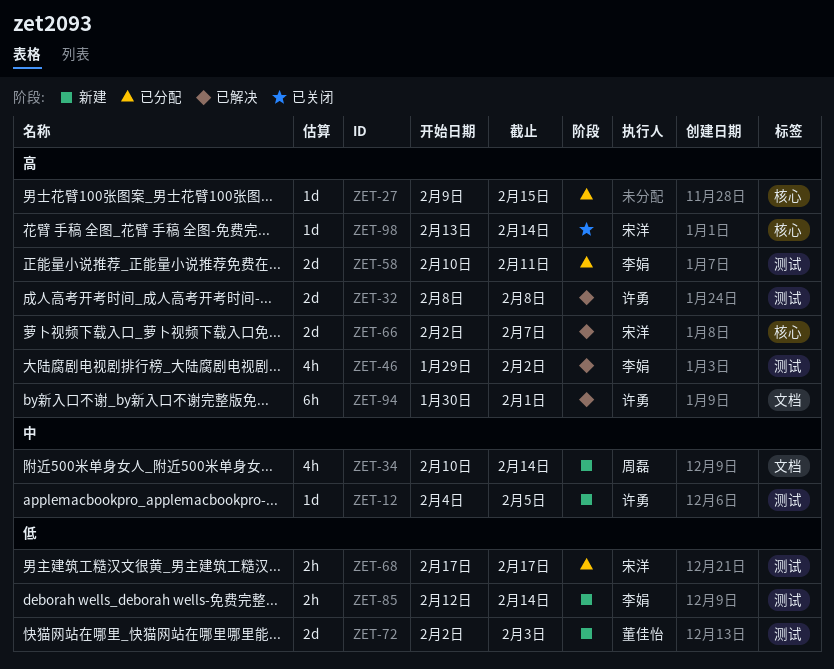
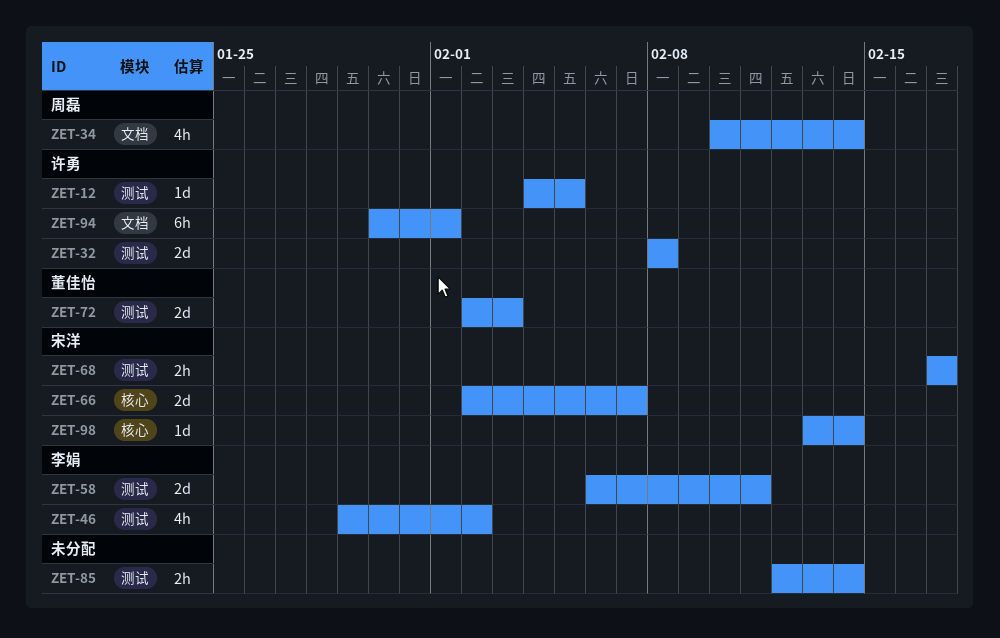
ZET-27: present -> none
ZET-58, start: Feb 10 -> Feb 6
ZET-85, owner: 李娟 -> none

